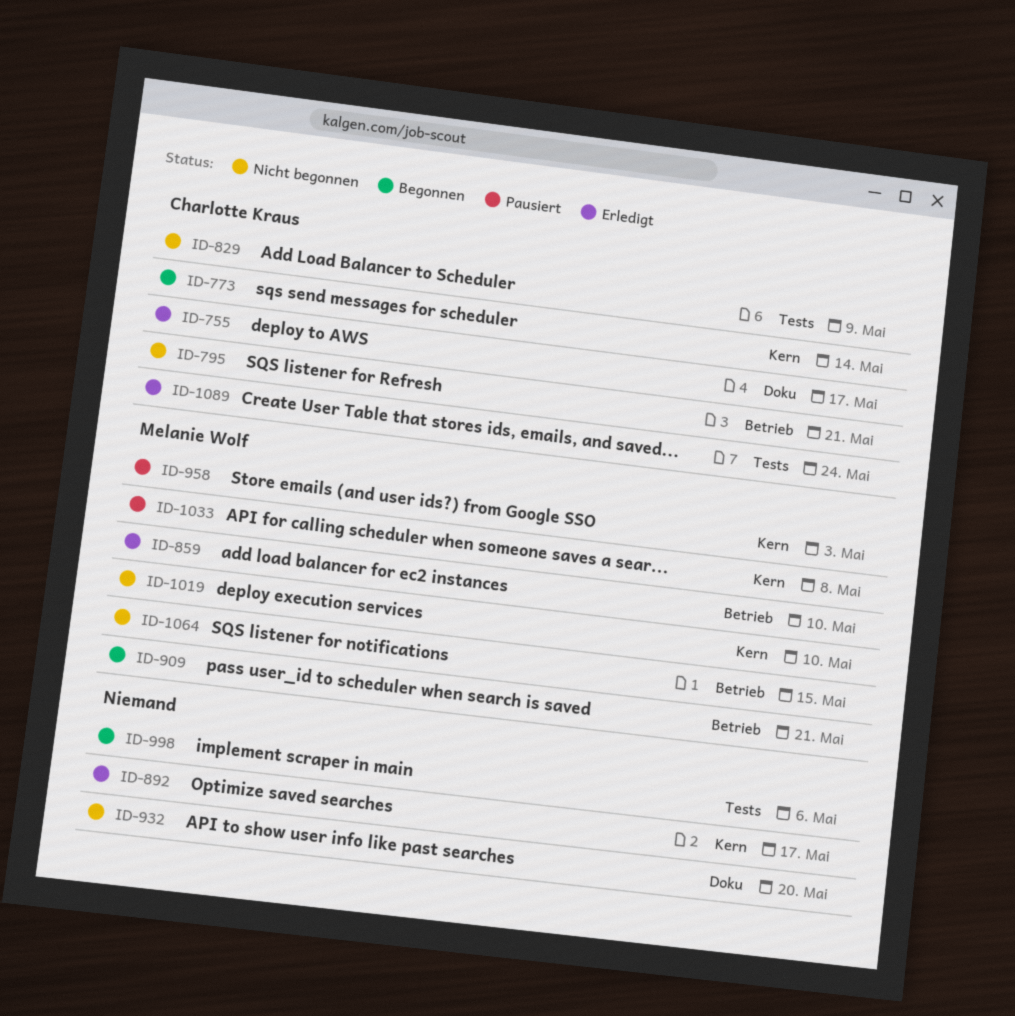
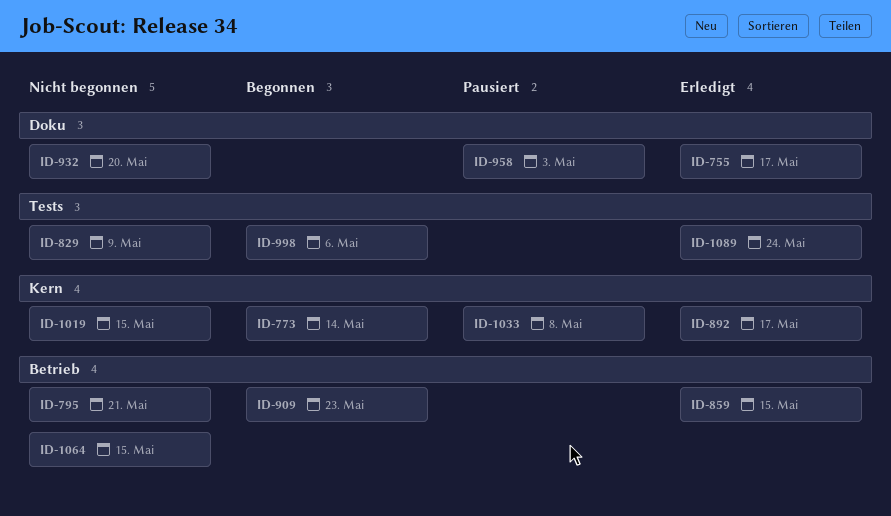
ID-859, due: May 10 -> May 15
ID-909, due: May 21 -> May 23
ID-958, label: Kern -> Doku
ID-1019, due: May 10 -> May 15

